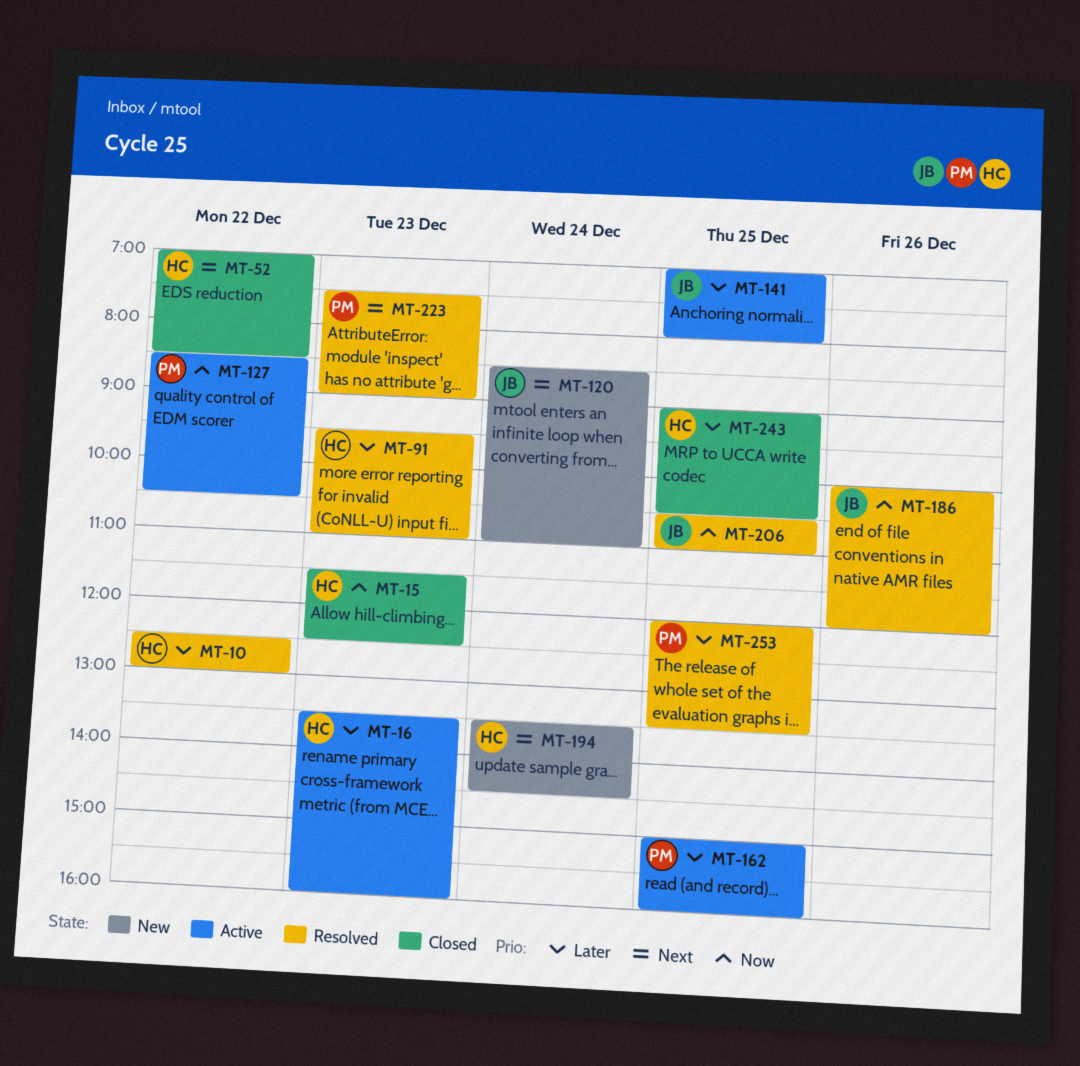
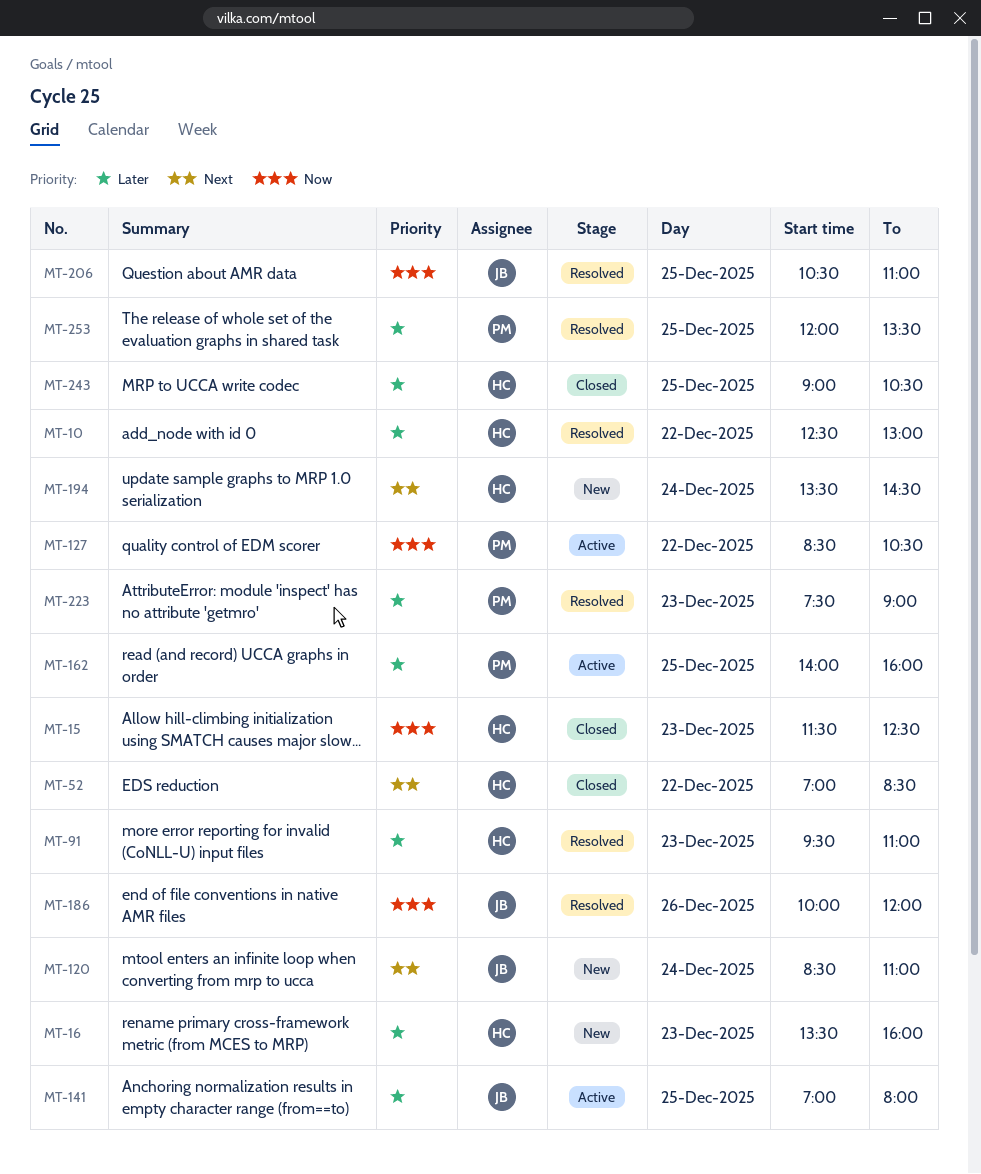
MT-16, status: Active -> New
MT-162, begins: 15:00 -> 14:00
MT-223, priority: Next -> Later

